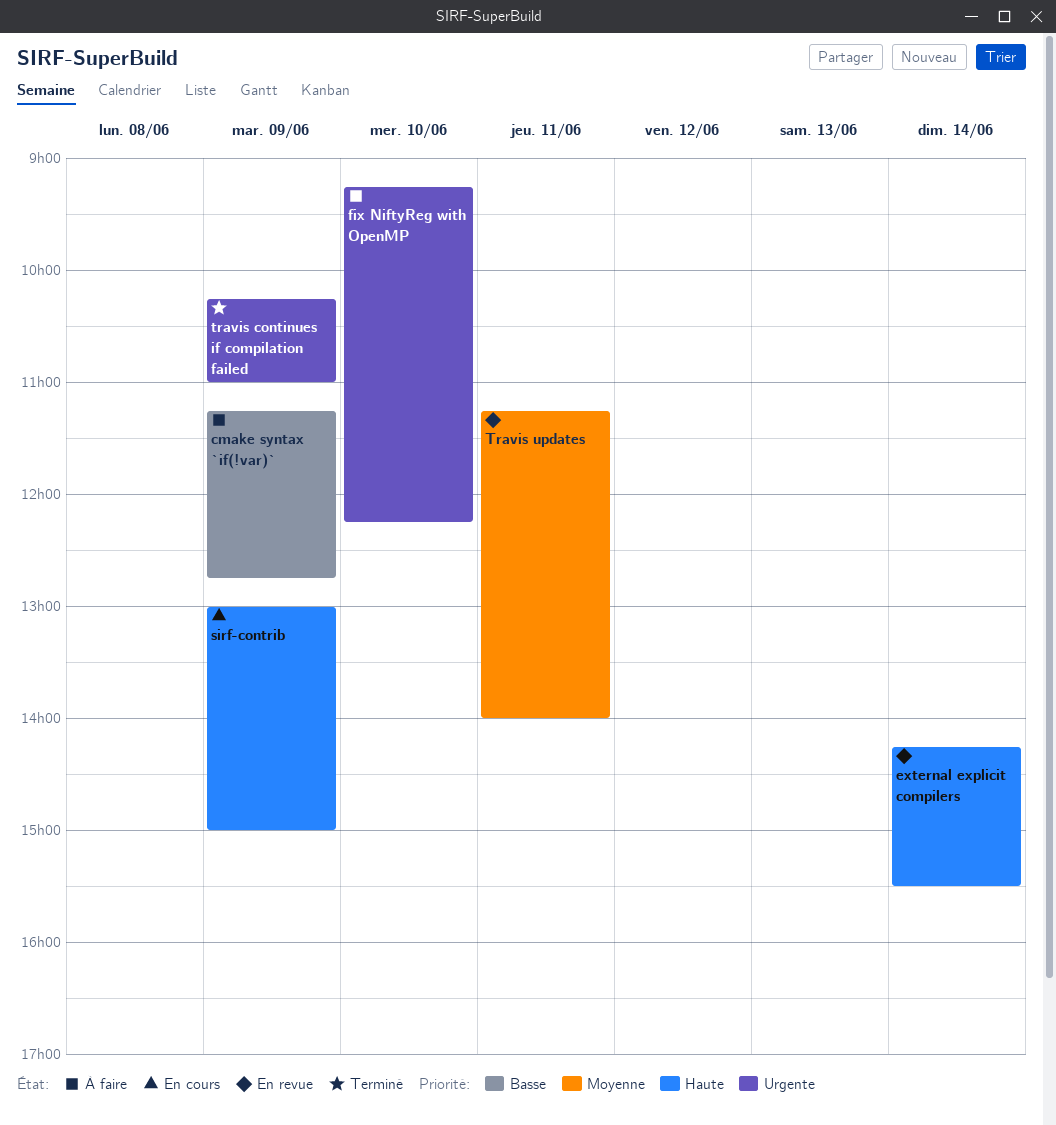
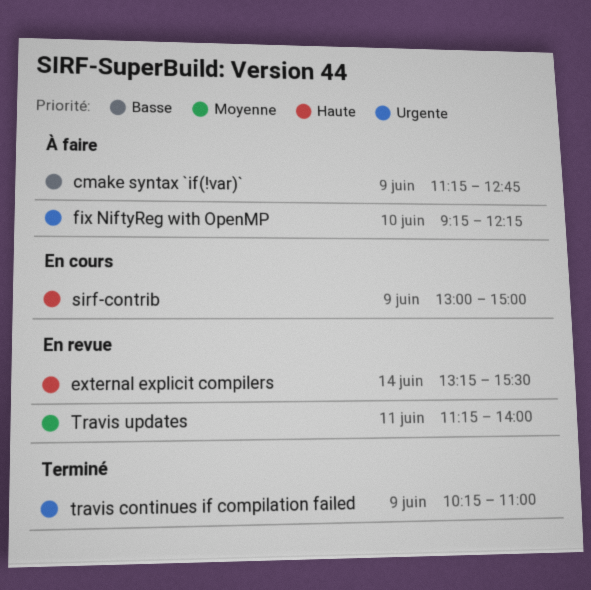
external explicit compilers, begins: 14:15 -> 13:15

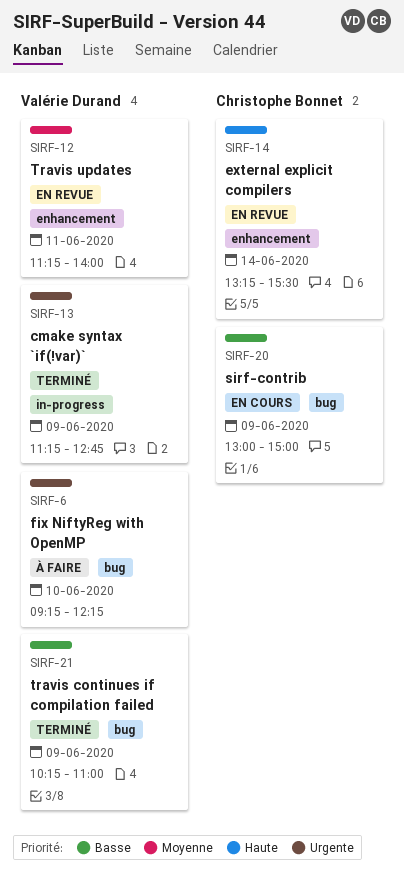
cmake syntax `if(!var)`, status: À faire -> Terminé
cmake syntax `if(!var)`, priority: Basse -> Urgente
sirf-contrib, priority: Haute -> Basse
travis continues if compilation failed, priority: Urgente -> Basse

